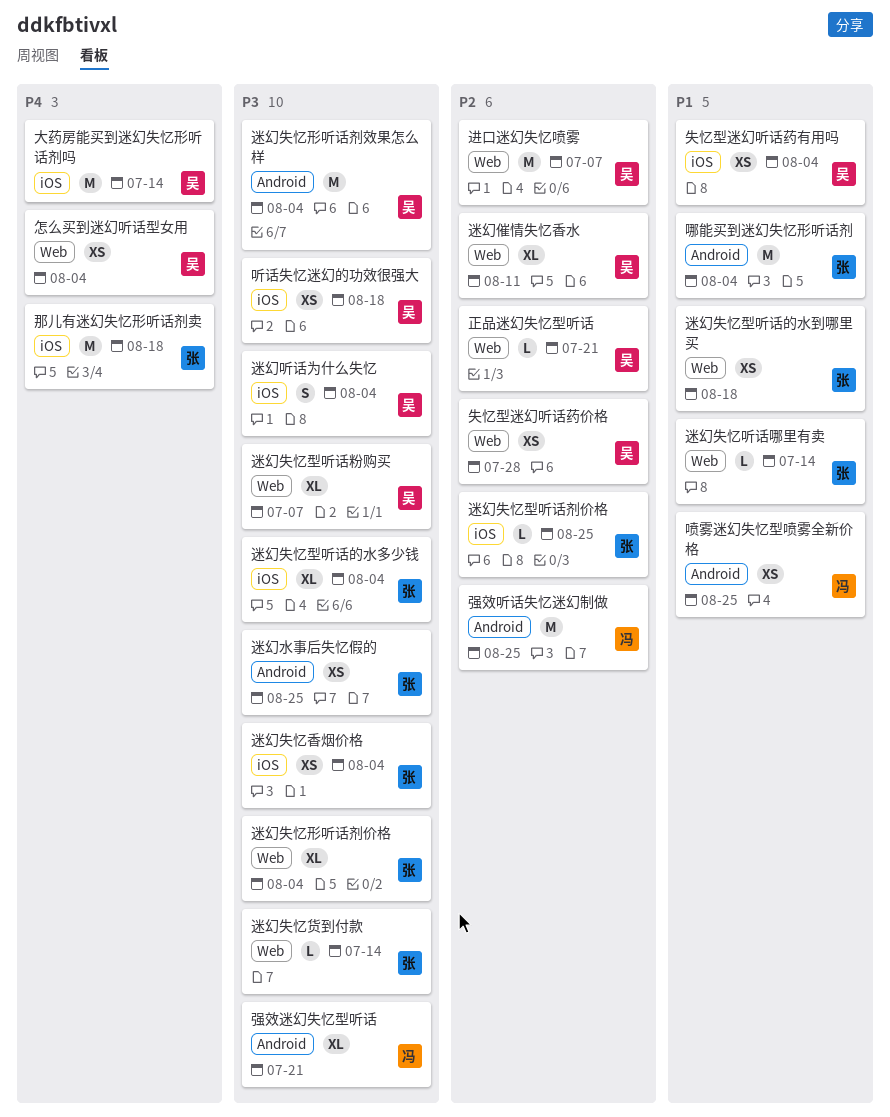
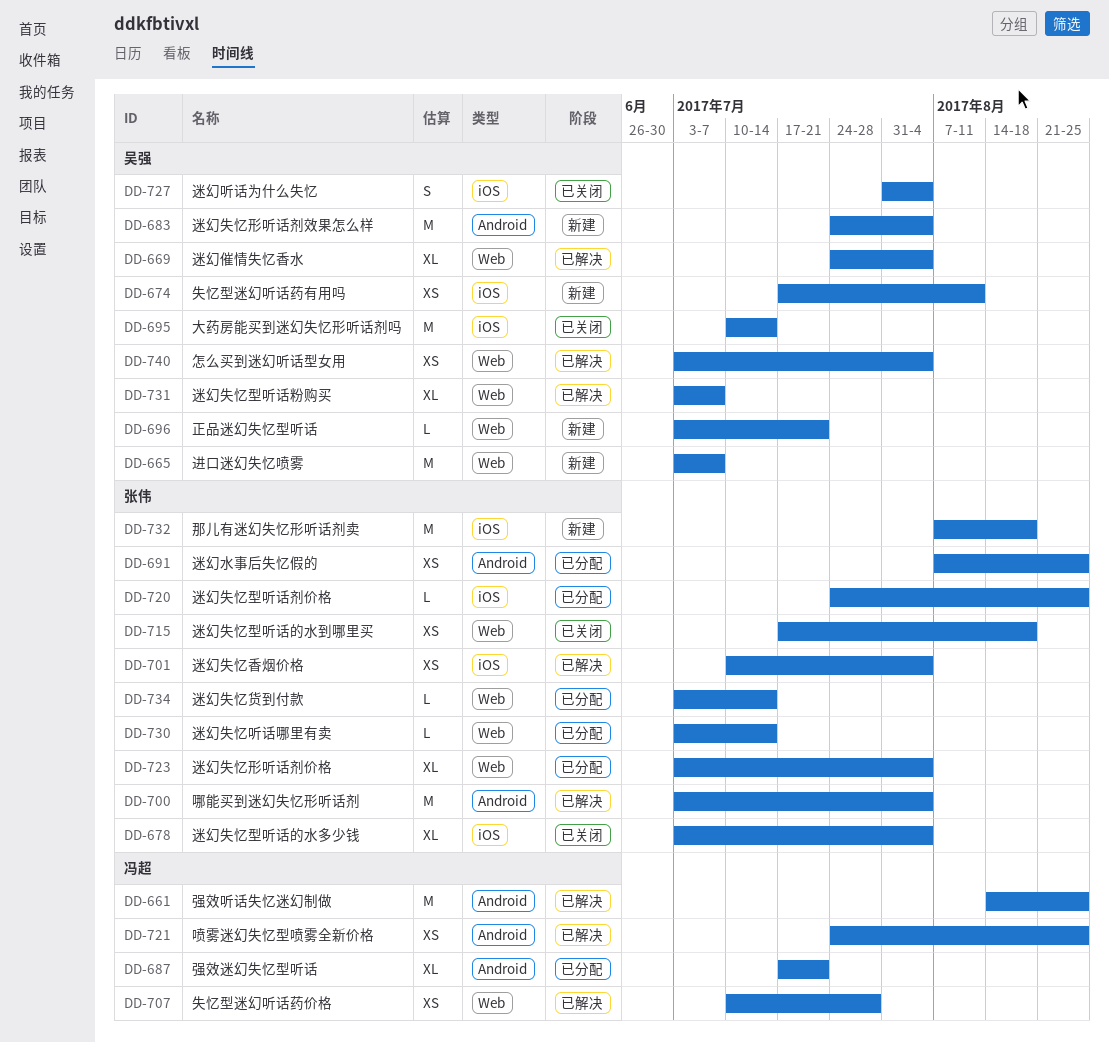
听话失忆迷幻的功效很强大: present -> none
失忆型迷幻听话药价格, owner: 吴强 -> 冯超
失忆型迷幻听话药有用吗, due: Aug 4 -> Aug 11
迷幻催情失忆香水, due: Aug 11 -> Aug 4

